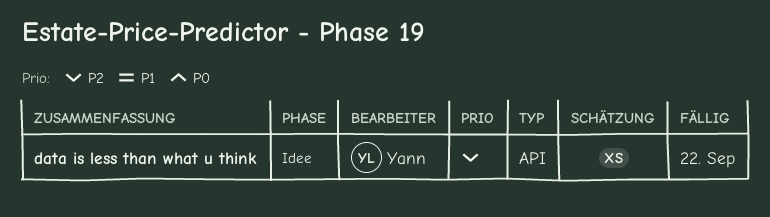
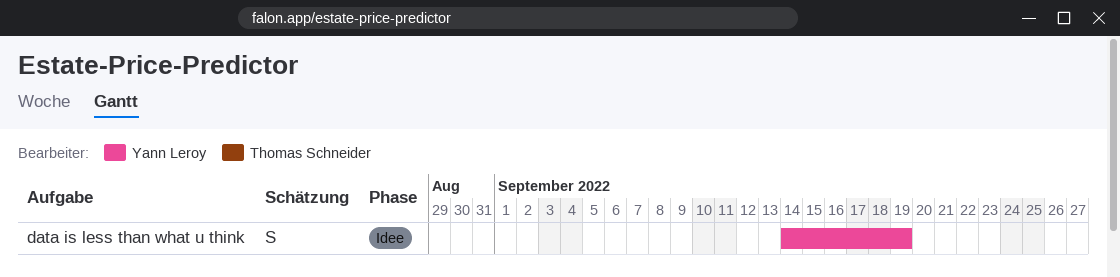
data is less than what u think, estimate: XS -> S
data is less than what u think, due: Sep 22 -> Sep 19

